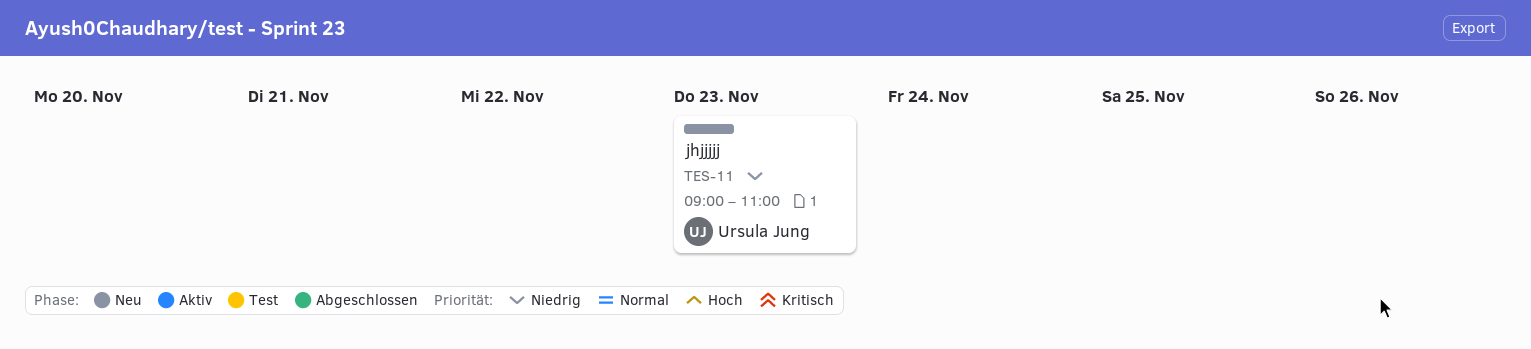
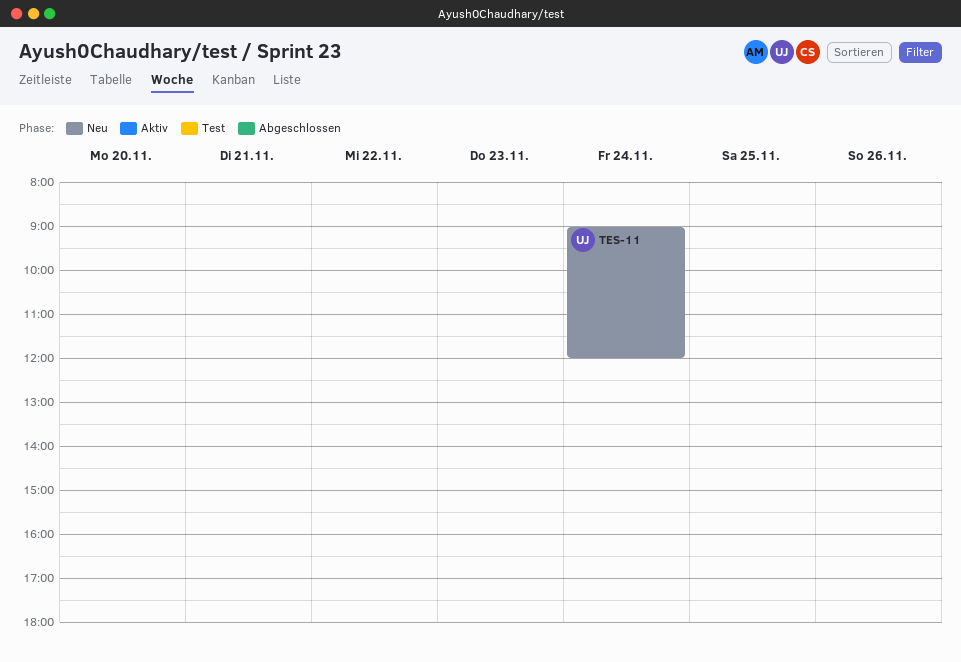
TES-11, day: Nov 23 -> Nov 24
TES-11, ends: 11:00 -> 12:00

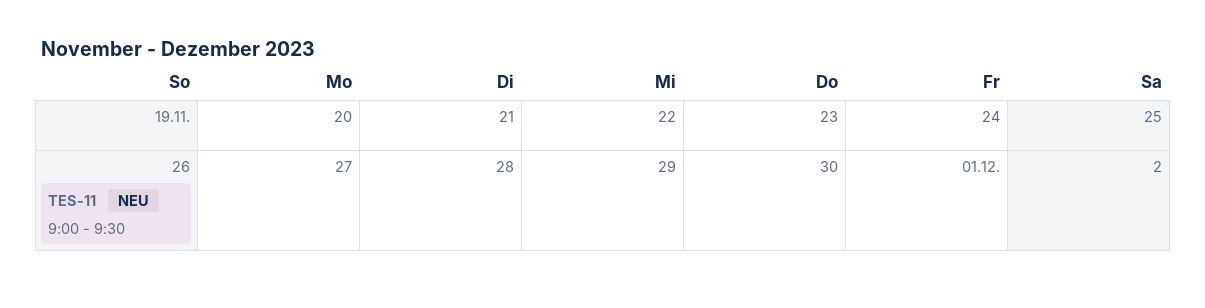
TES-11, day: Nov 24 -> Nov 26
TES-11, ends: 12:00 -> 09:30

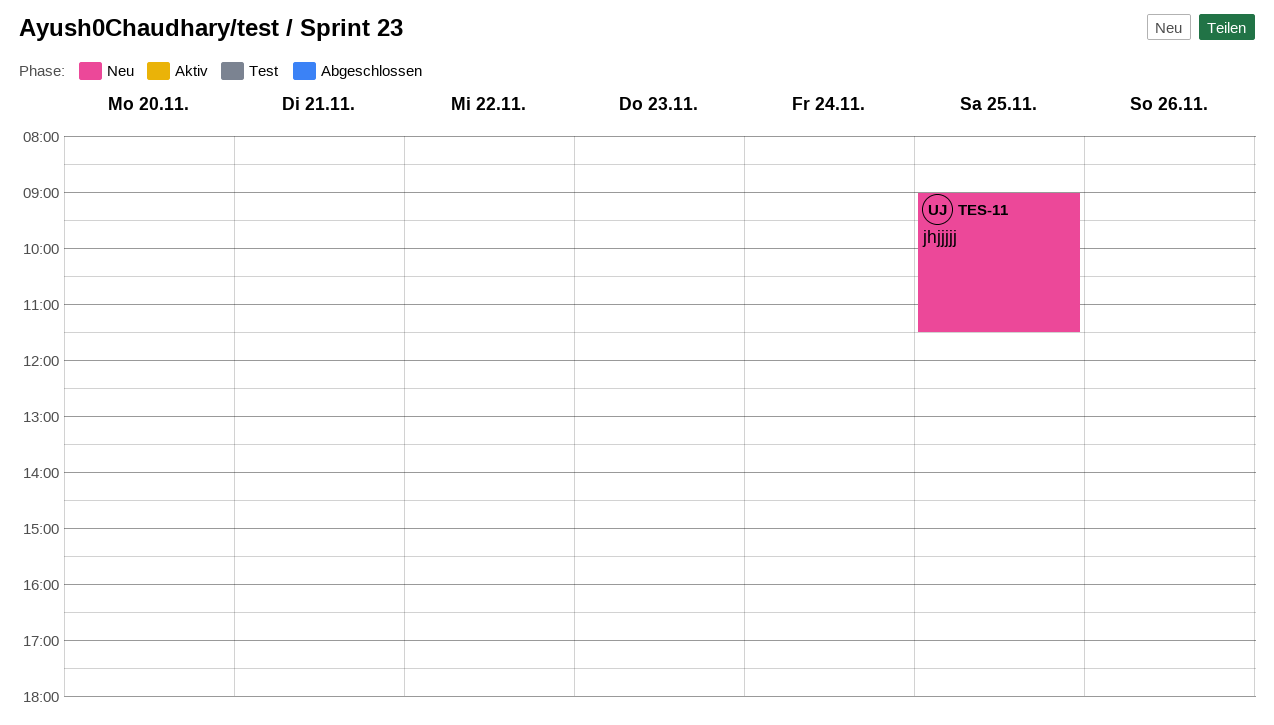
TES-11, day: Nov 26 -> Nov 25
TES-11, ends: 09:30 -> 11:30

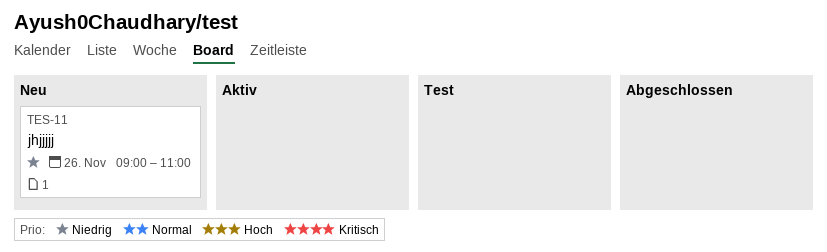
TES-11, day: Nov 25 -> Nov 26
TES-11, ends: 11:30 -> 11:00

